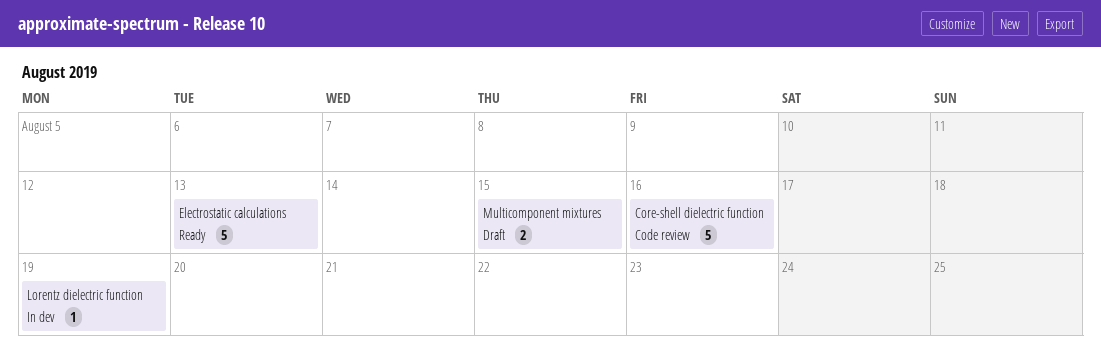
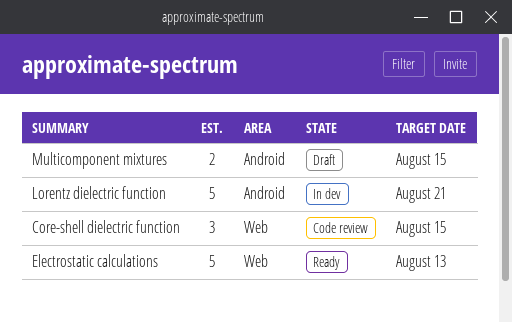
Core-shell dielectric function, estimate: 5 -> 3
Core-shell dielectric function, due: Aug 16 -> Aug 15
Lorentz dielectric function, estimate: 1 -> 5
Lorentz dielectric function, due: Aug 19 -> Aug 21

